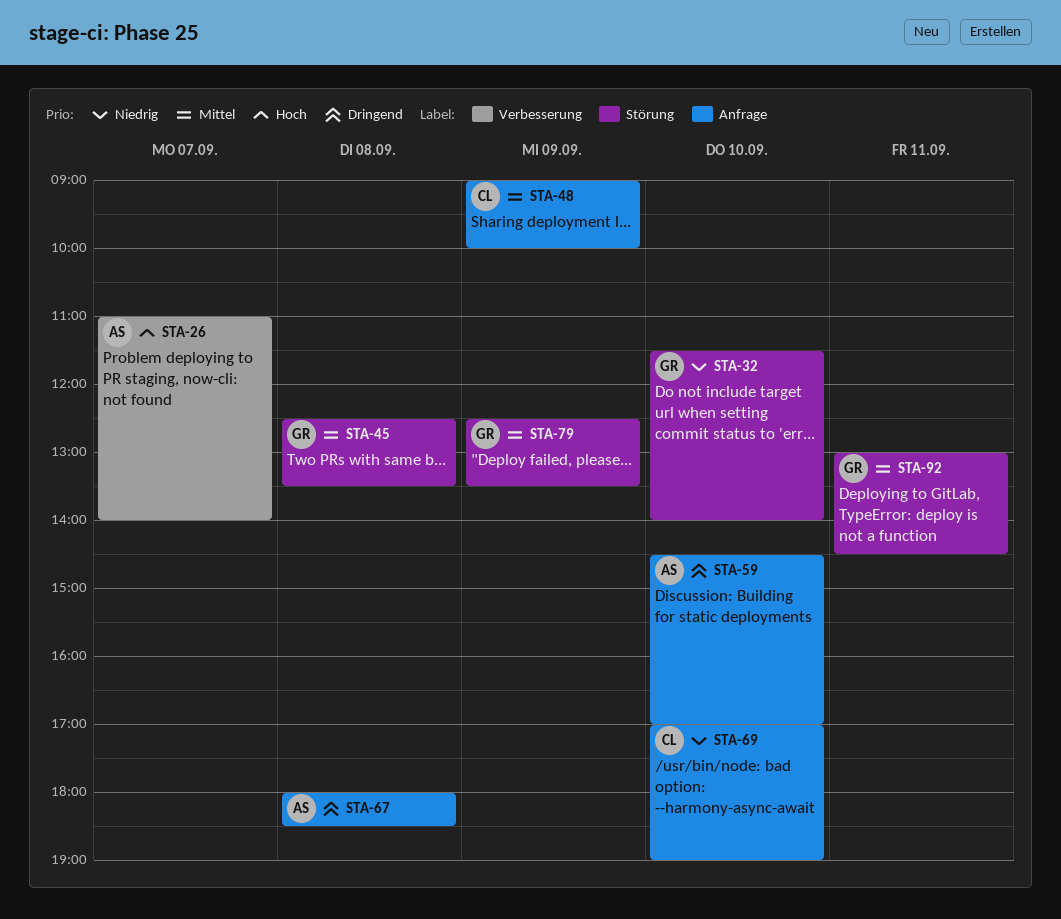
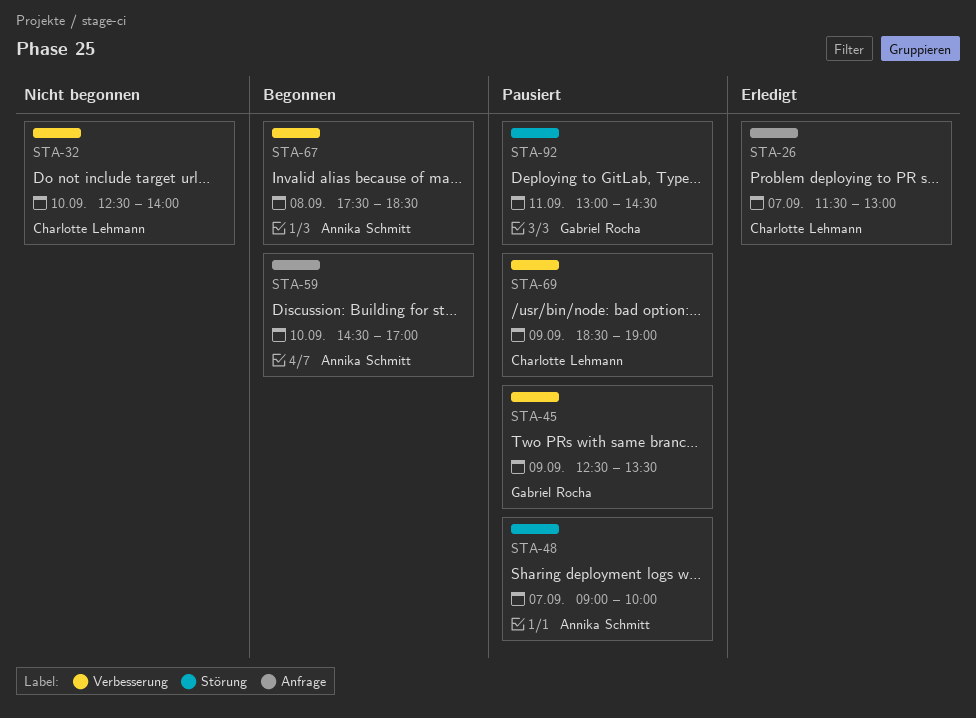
STA-26, owner: Annika Schmitt -> Charlotte Lehmann
STA-26, label: Verbesserung -> Anfrage
STA-26, begins: 11:00 -> 11:30
STA-26, ends: 14:00 -> 13:00
STA-32, owner: Gabriel Rocha -> Charlotte Lehmann
STA-32, label: Störung -> Verbesserung
STA-32, begins: 11:30 -> 12:30
STA-45, label: Störung -> Verbesserung
STA-45, day: Sep 8 -> Sep 9
STA-48, owner: Charlotte Lehmann -> Annika Schmitt
STA-48, label: Anfrage -> Störung
STA-48, day: Sep 9 -> Sep 7
STA-67, label: Anfrage -> Verbesserung
STA-67, begins: 18:00 -> 17:30
STA-69, label: Anfrage -> Verbesserung
STA-69, day: Sep 10 -> Sep 9
STA-69, begins: 17:00 -> 18:30
STA-79: present -> none

